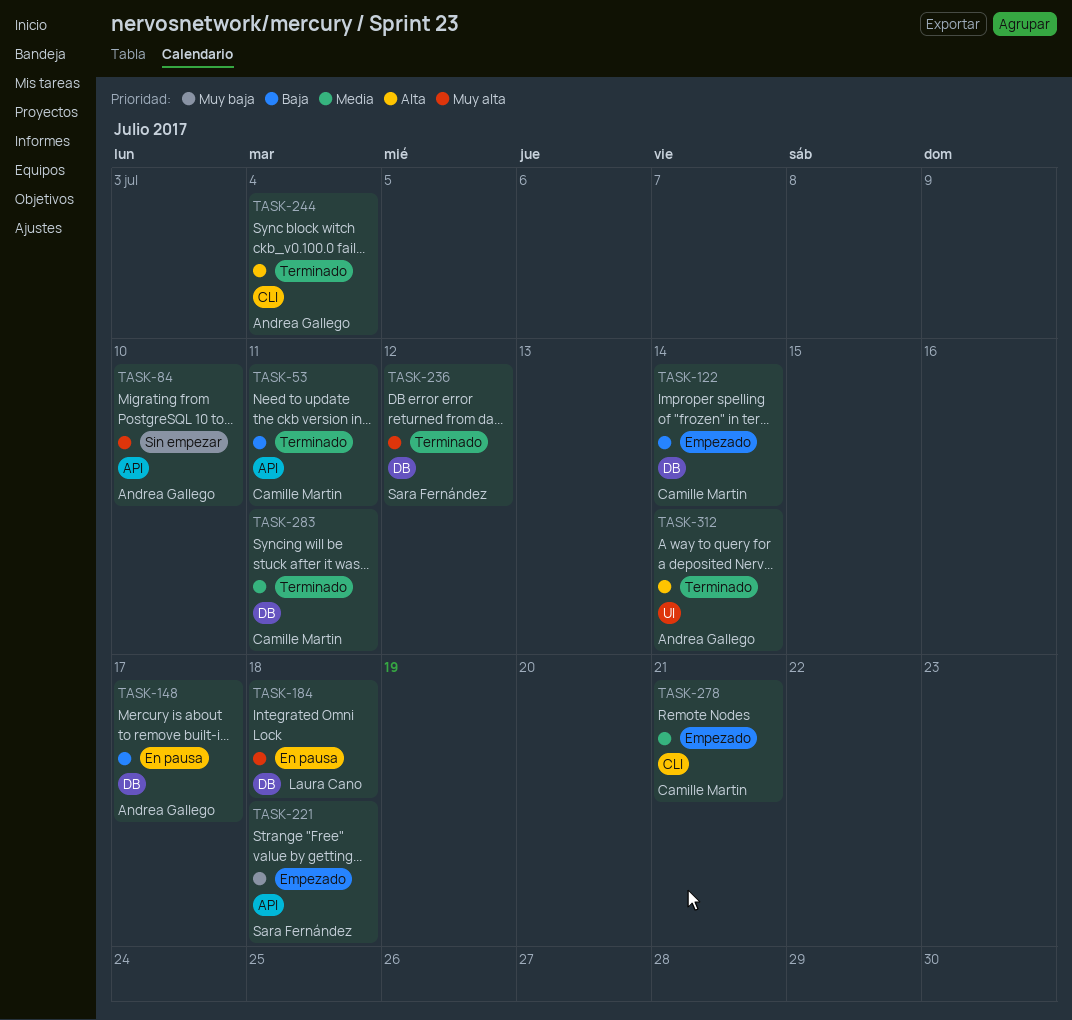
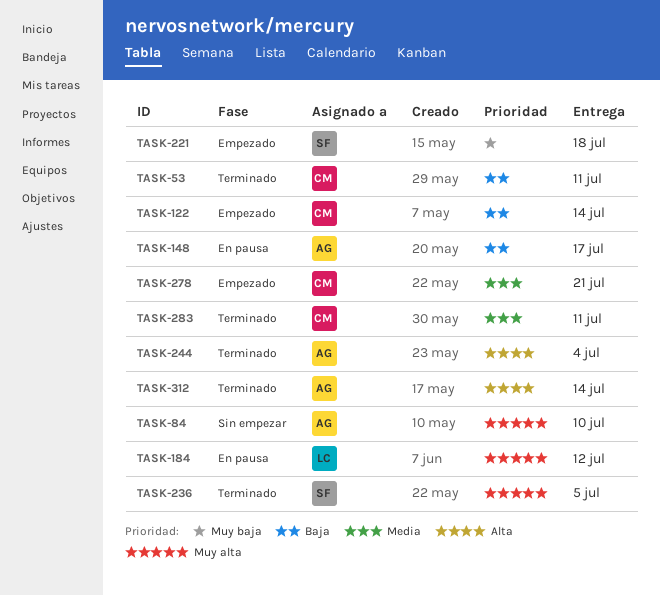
TASK-184, due: Jul 18 -> Jul 12
TASK-236, due: Jul 12 -> Jul 5

